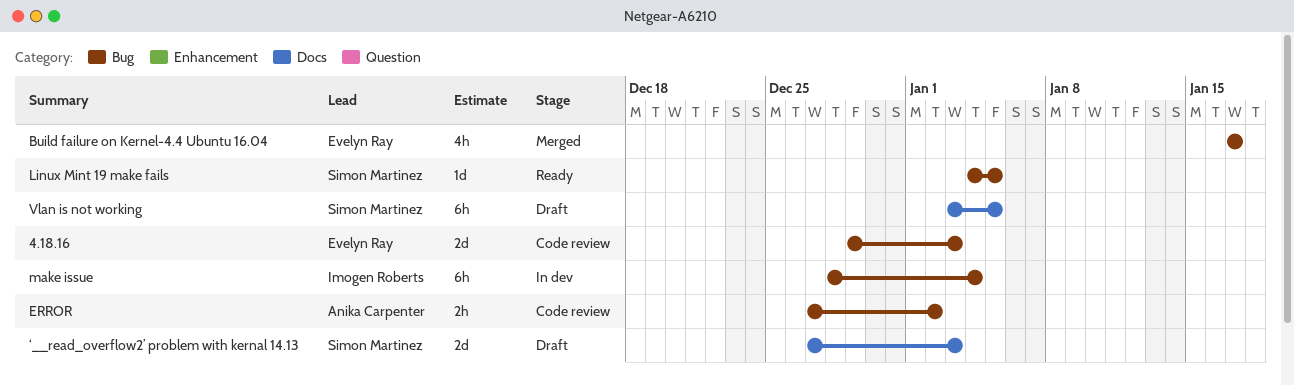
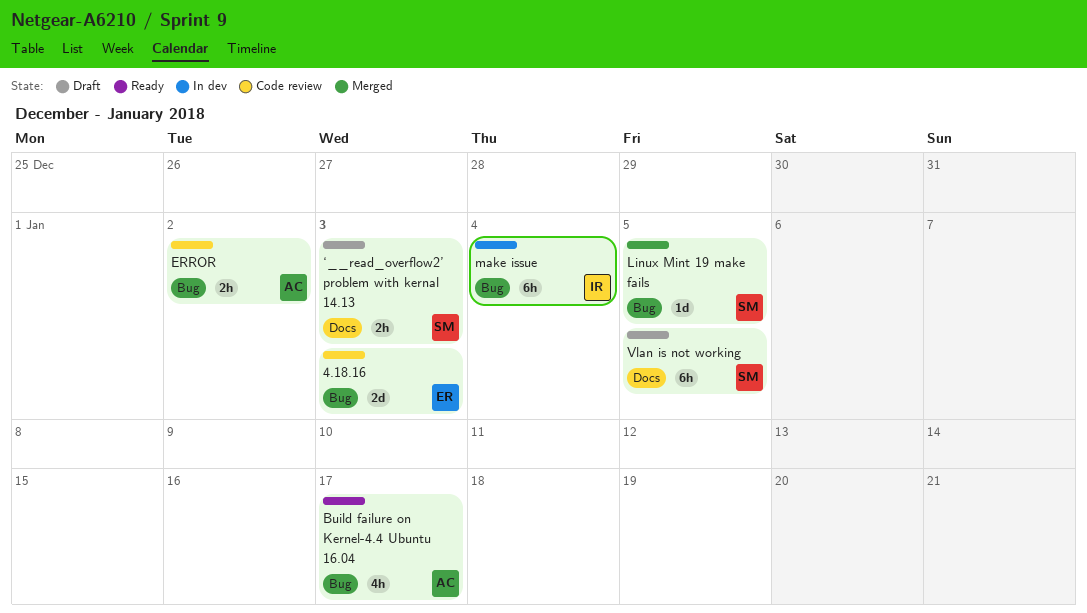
Build failure on Kernel-4.4 Ubuntu 16.04, status: Merged -> Ready
Build failure on Kernel-4.4 Ubuntu 16.04, owner: Evelyn Ray -> Anika Carpenter
Linux Mint 19 make fails, status: Ready -> Merged
‘__read_overflow2’ problem with kernal 14.13, estimate: 2d -> 2h

